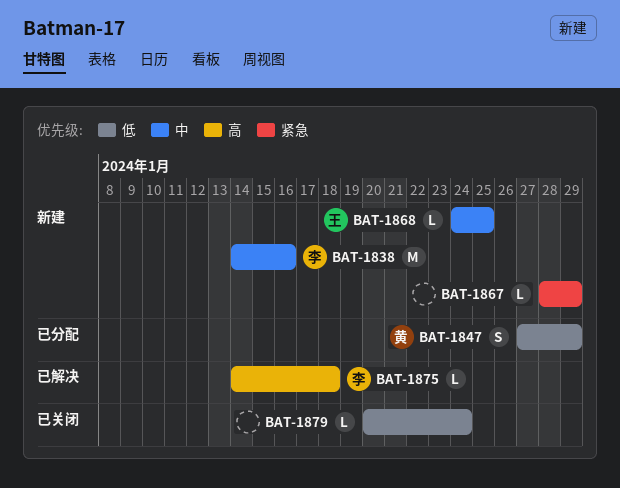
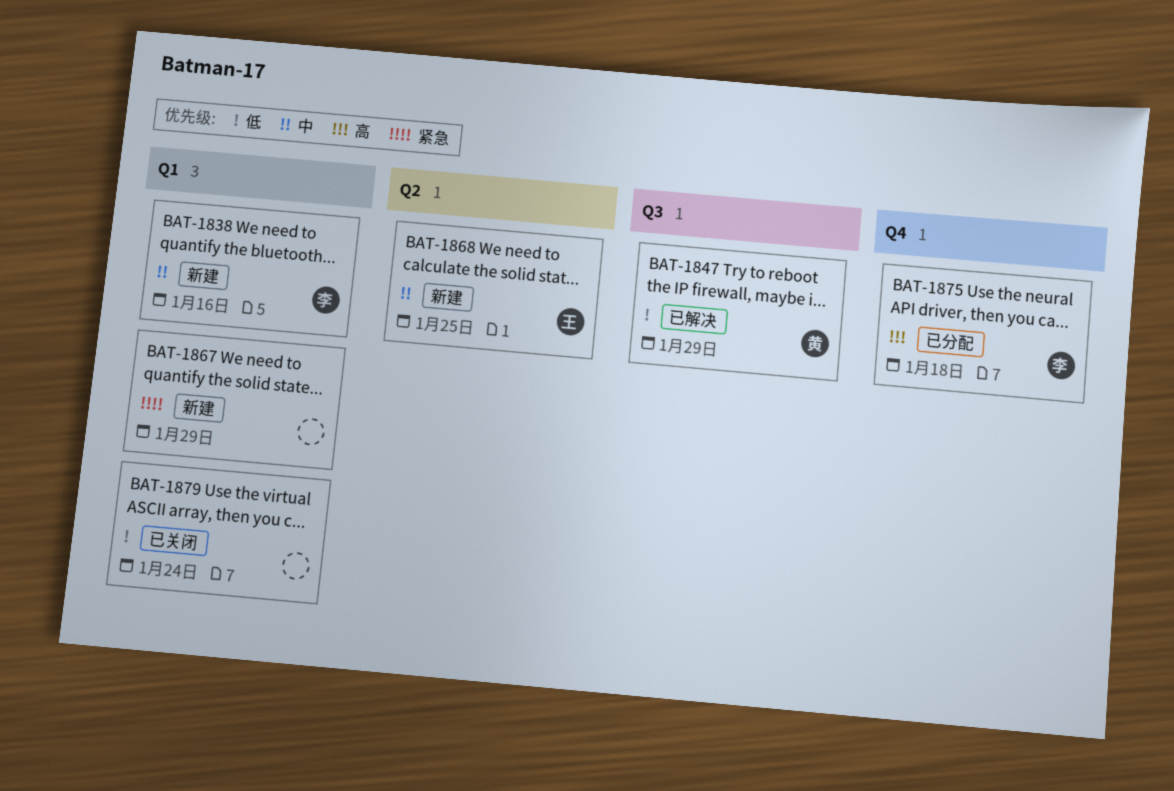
BAT-1847, status: 已分配 -> 已解决
BAT-1875, status: 已解决 -> 已分配

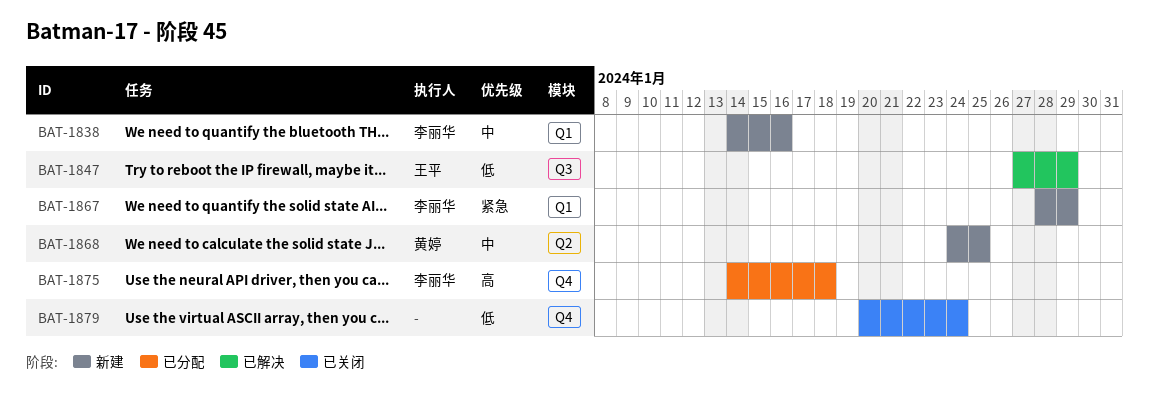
BAT-1847, owner: 黄婷 -> 王平
BAT-1867, owner: none -> 李丽华
BAT-1868, owner: 王平 -> 黄婷
BAT-1879, label: Q1 -> Q4

